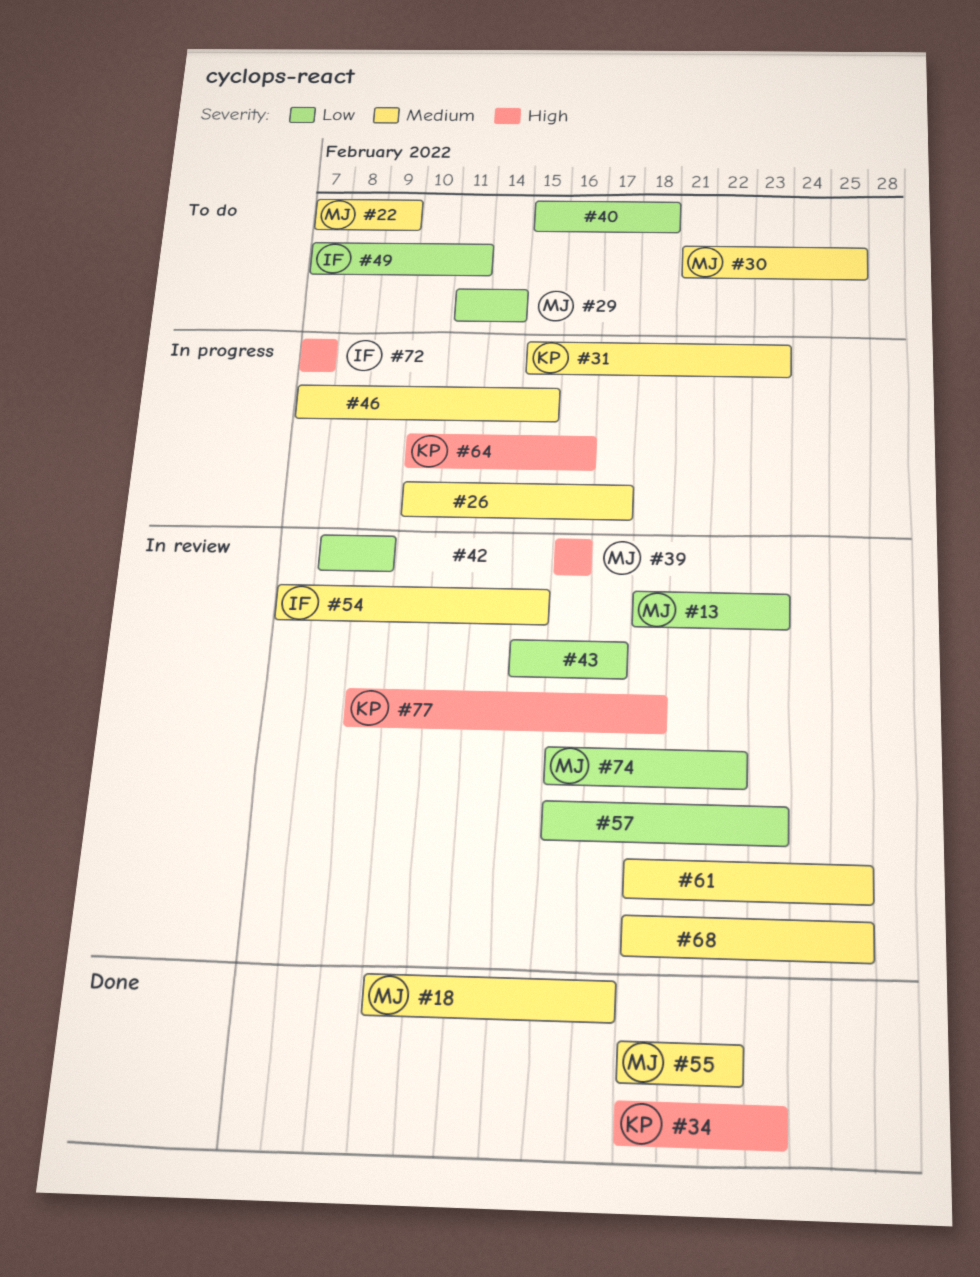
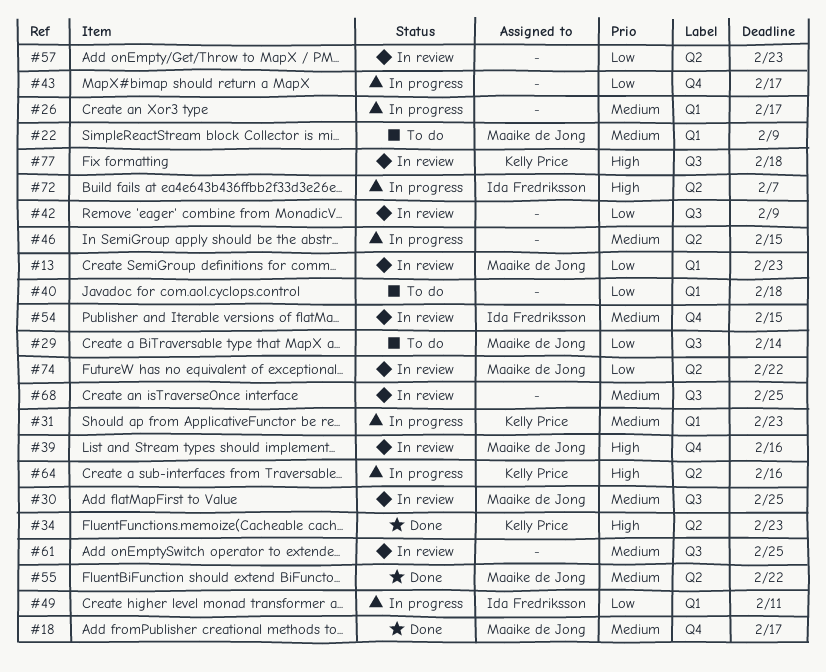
#30, status: To do -> In review
#43, status: In review -> In progress
#49, status: To do -> In progress

